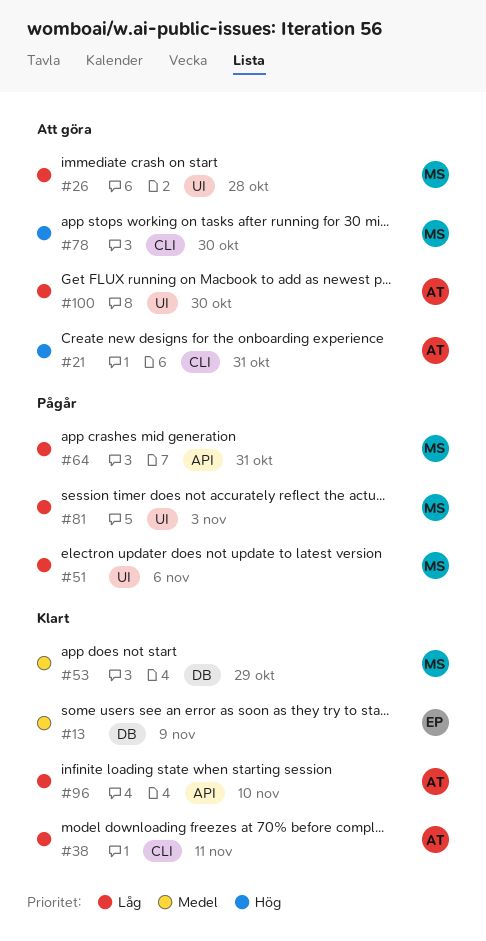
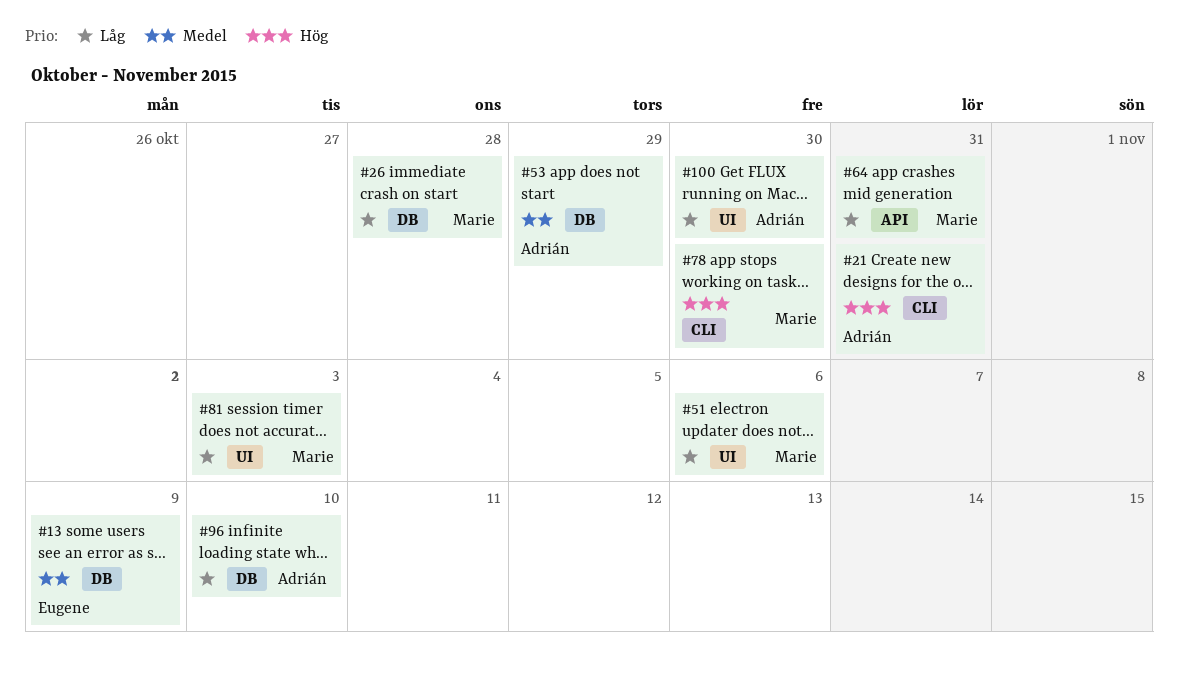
#26, label: UI -> DB
#38: present -> none
#53, owner: Marie -> Adrián
#96, label: API -> DB

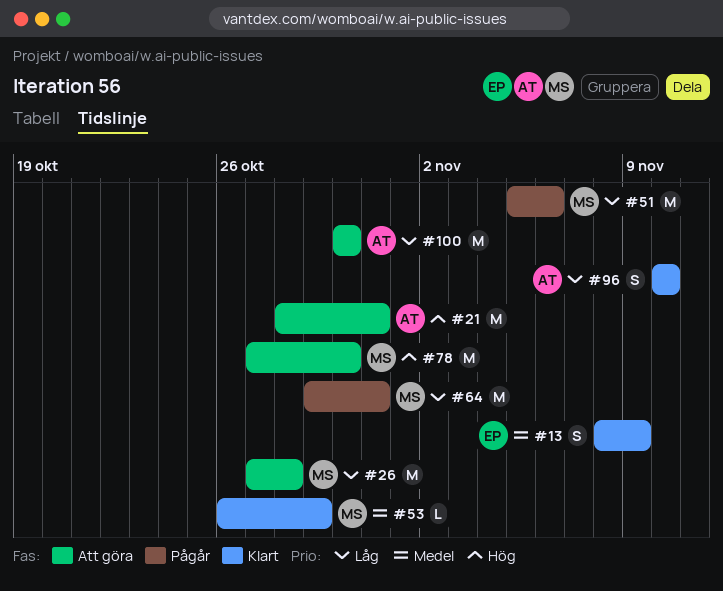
#53, owner: Adrián -> Marie
#81: present -> none

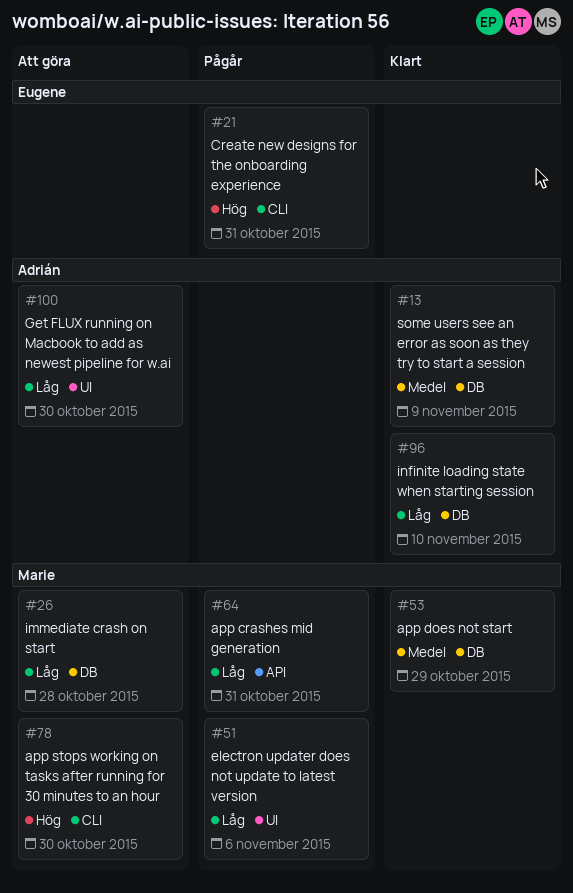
#13, owner: Eugene -> Adrián
#21, status: Att göra -> Pågår
#21, owner: Adrián -> Eugene

